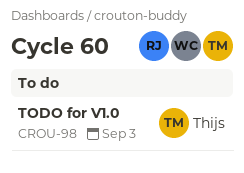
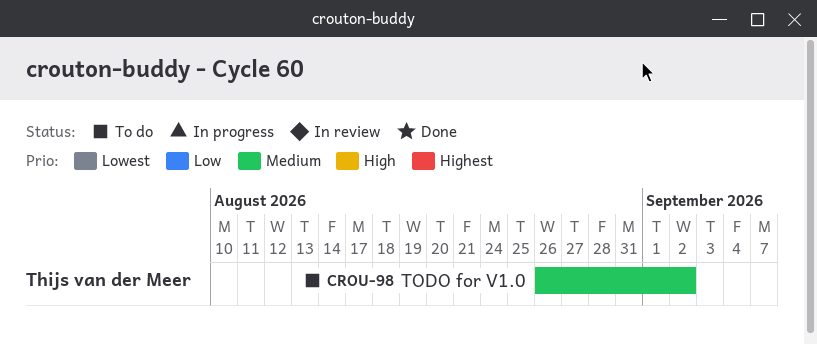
CROU-98, due: Sep 3 -> Sep 2

